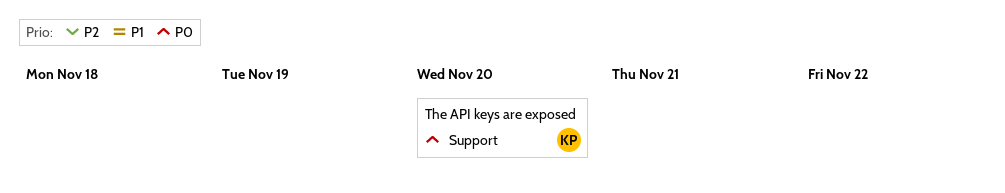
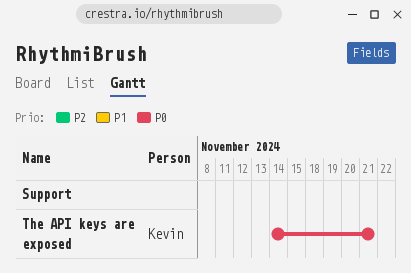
The API keys are exposed, due: Nov 20 -> Nov 21

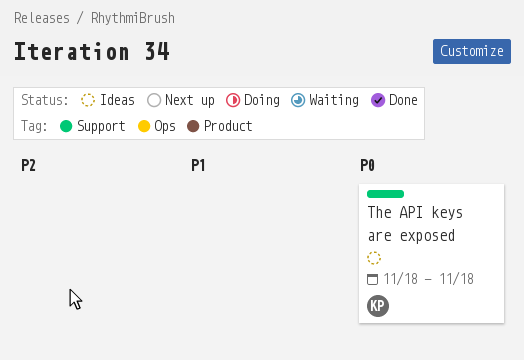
The API keys are exposed, start: Nov 14 -> Nov 18
The API keys are exposed, due: Nov 21 -> Nov 18

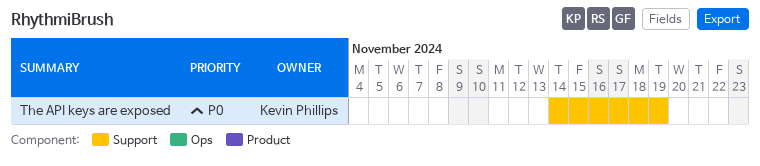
The API keys are exposed, start: Nov 18 -> Nov 14
The API keys are exposed, due: Nov 18 -> Nov 19

